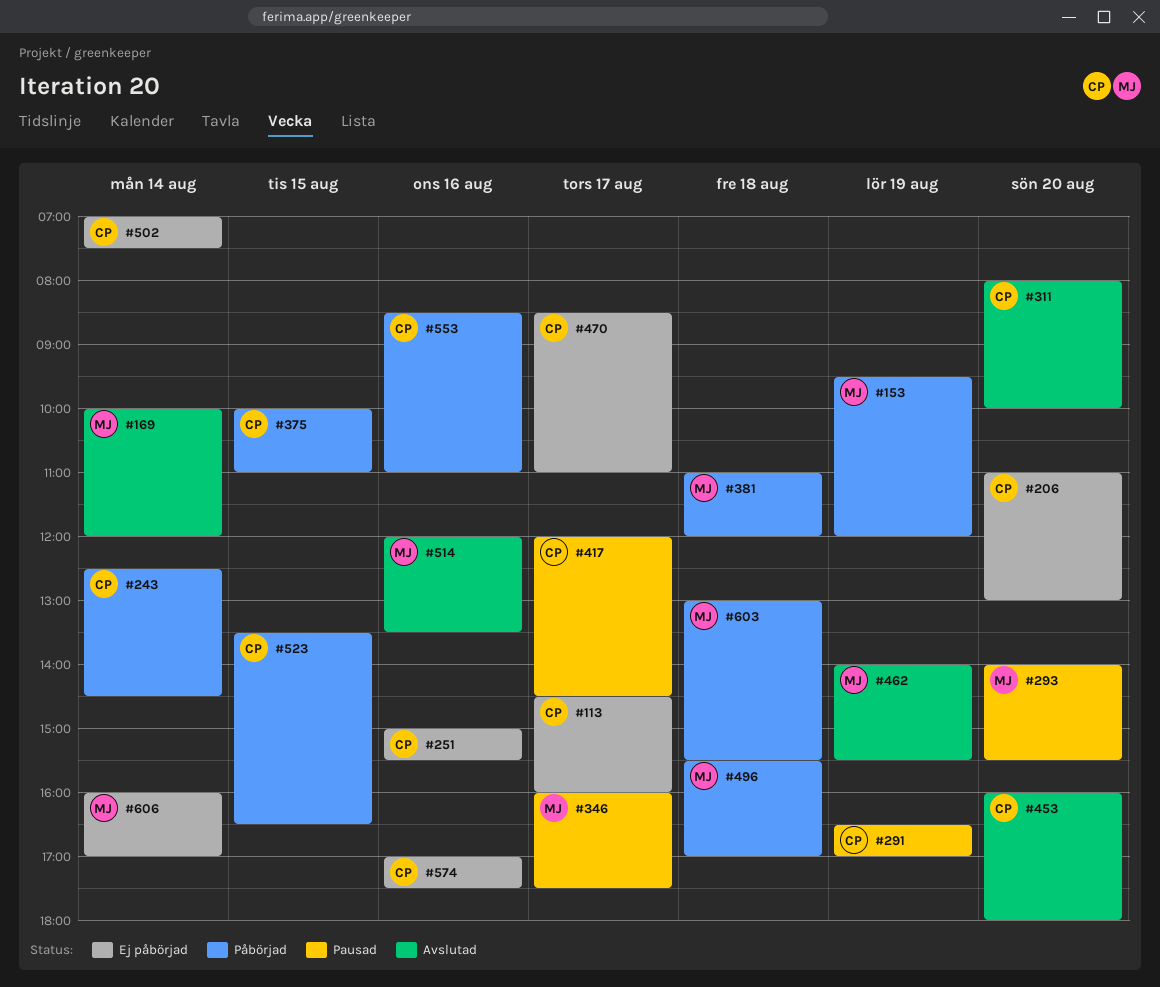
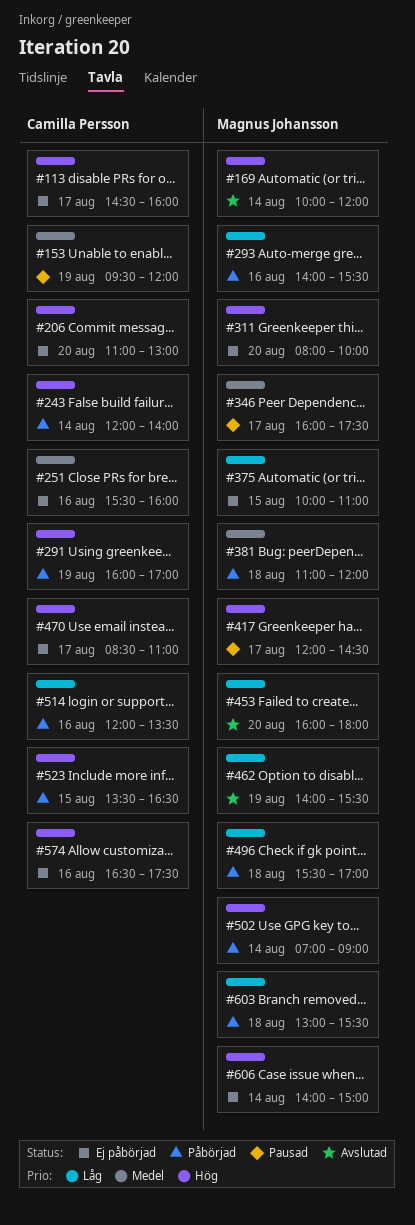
#153, status: Påbörjad -> Pausad
#153, owner: Magnus Johansson -> Camilla Persson
#243, begins: 12:30 -> 12:00
#243, ends: 14:30 -> 14:00
#251, begins: 15:00 -> 15:30
#251, ends: 15:30 -> 16:00
#291, status: Pausad -> Påbörjad
#291, begins: 16:30 -> 16:00
#293, status: Pausad -> Påbörjad
#293, day: Aug 20 -> Aug 16
#311, status: Avslutad -> Ej påbörjad
#311, owner: Camilla Persson -> Magnus Johansson
#375, status: Påbörjad -> Ej påbörjad
#375, owner: Camilla Persson -> Magnus Johansson
#417, owner: Camilla Persson -> Magnus Johansson
#453, owner: Camilla Persson -> Magnus Johansson
#502, status: Ej påbörjad -> Påbörjad
#502, owner: Camilla Persson -> Magnus Johansson
#502, ends: 07:30 -> 09:00
#514, status: Avslutad -> Påbörjad
#514, owner: Magnus Johansson -> Camilla Persson
#553: present -> none
#574, begins: 17:00 -> 16:30
#606, begins: 16:00 -> 14:00
#606, ends: 17:00 -> 15:00

